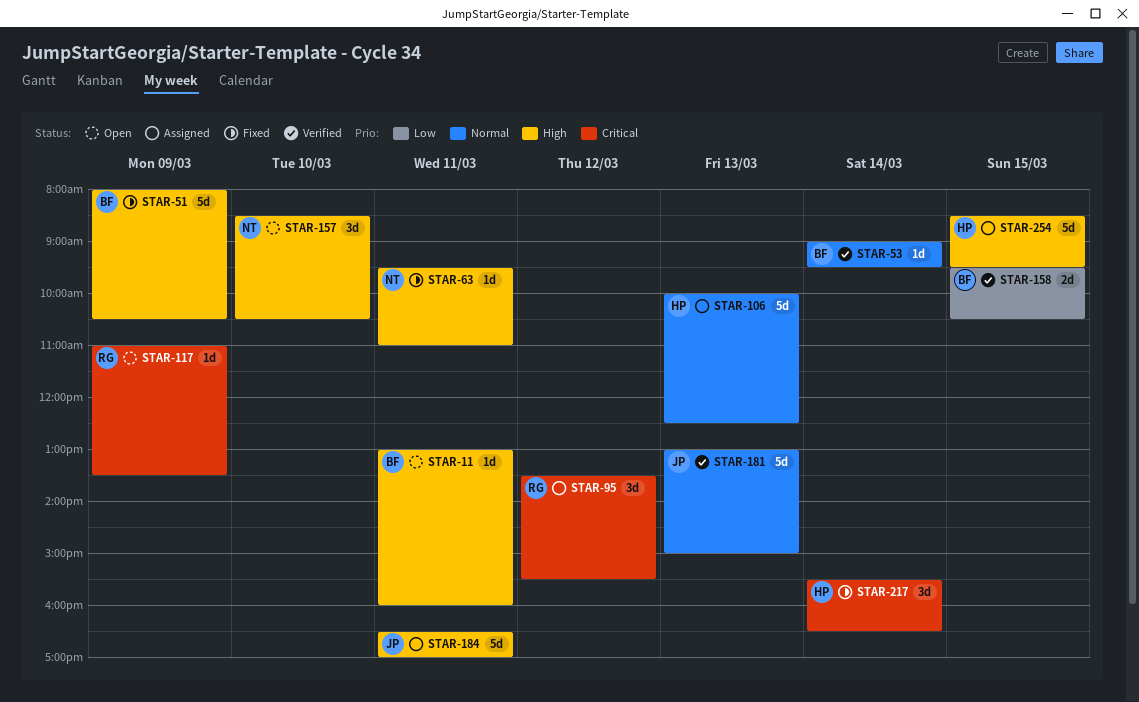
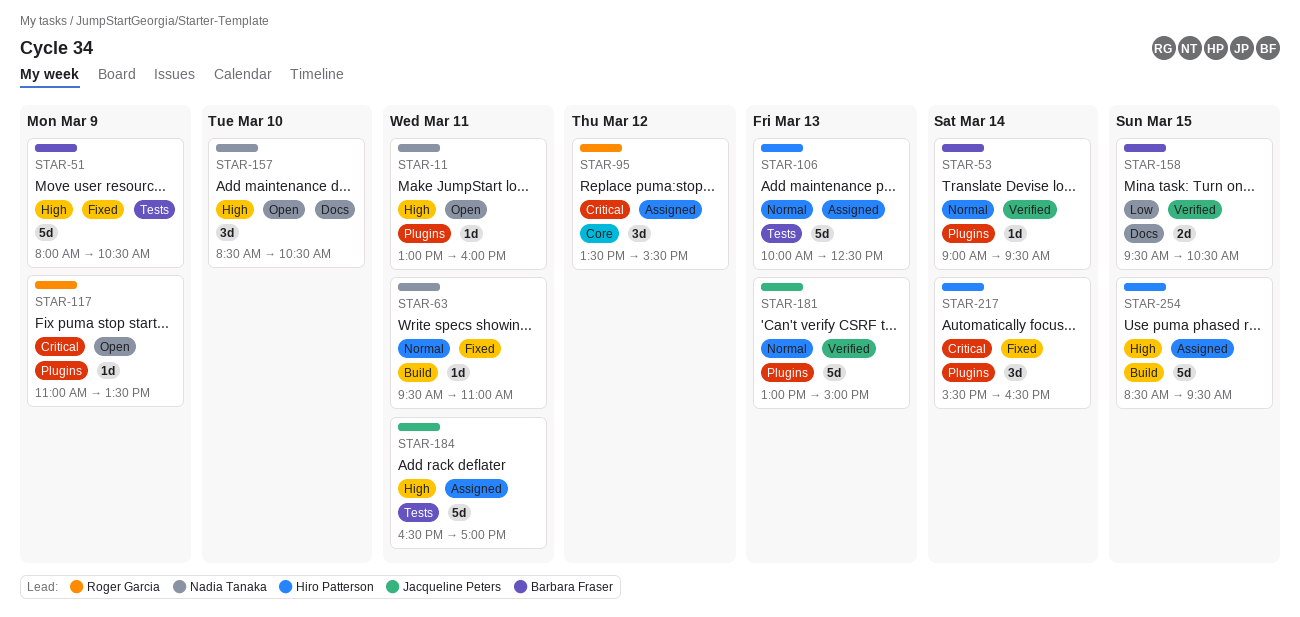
STAR-11, owner: Barbara Fraser -> Nadia Tanaka
STAR-63, priority: High -> Normal

